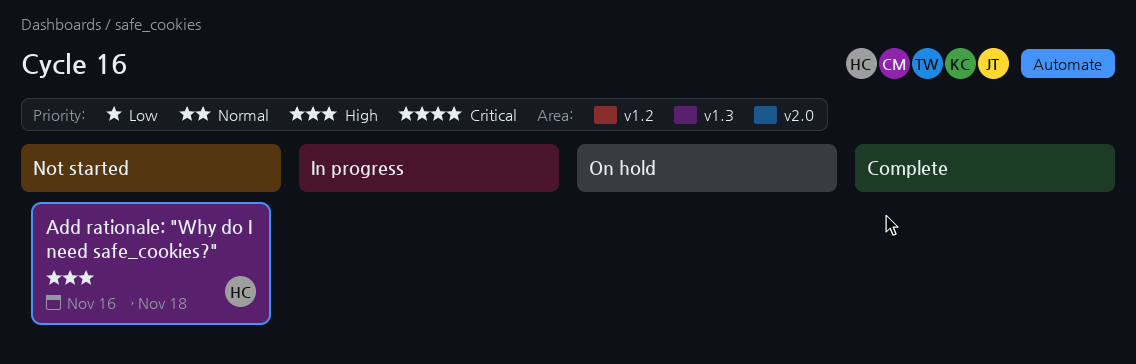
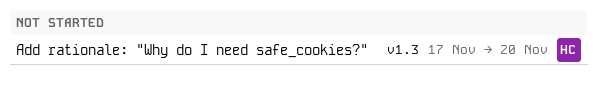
Add rationale: "Why do I need safe_cookies?", start: Nov 16 -> Nov 17
Add rationale: "Why do I need safe_cookies?", due: Nov 18 -> Nov 20

